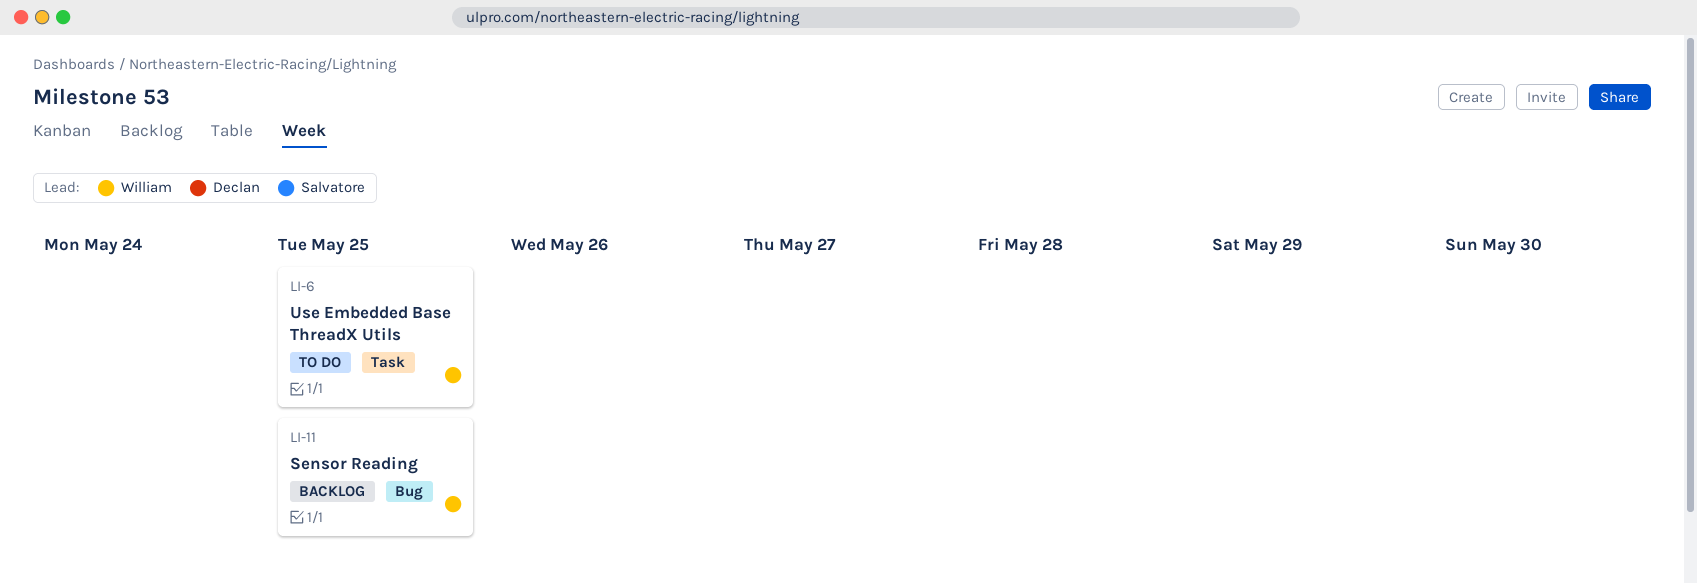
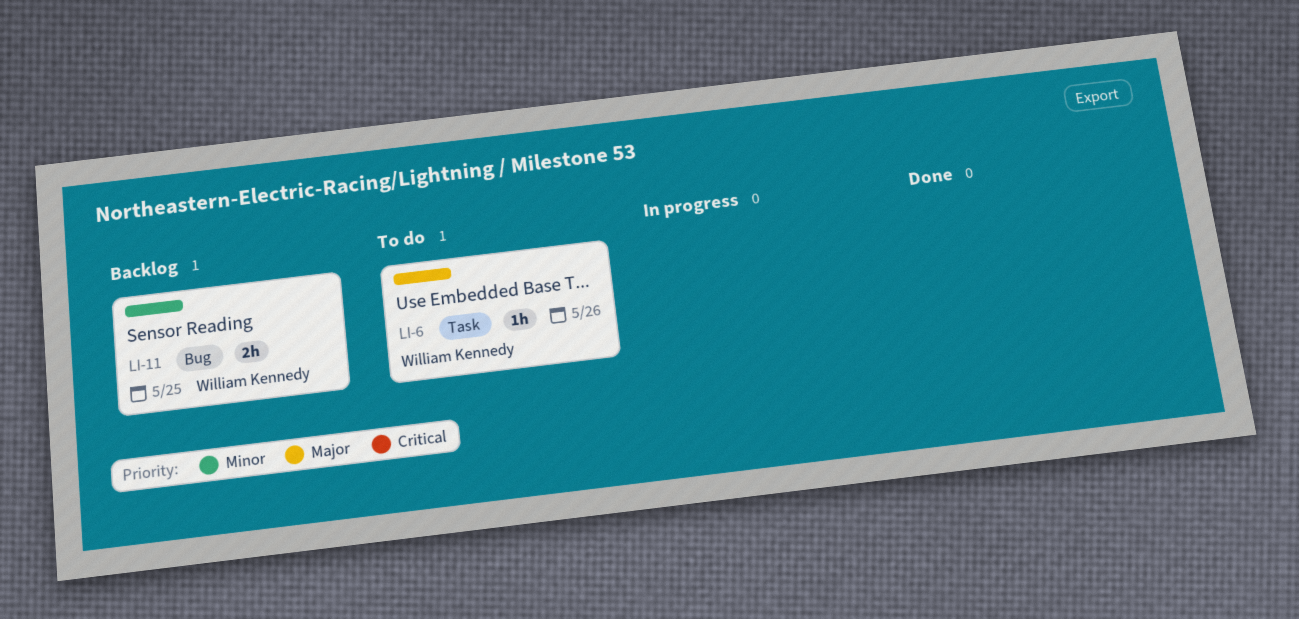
LI-6, due: May 25 -> May 26

